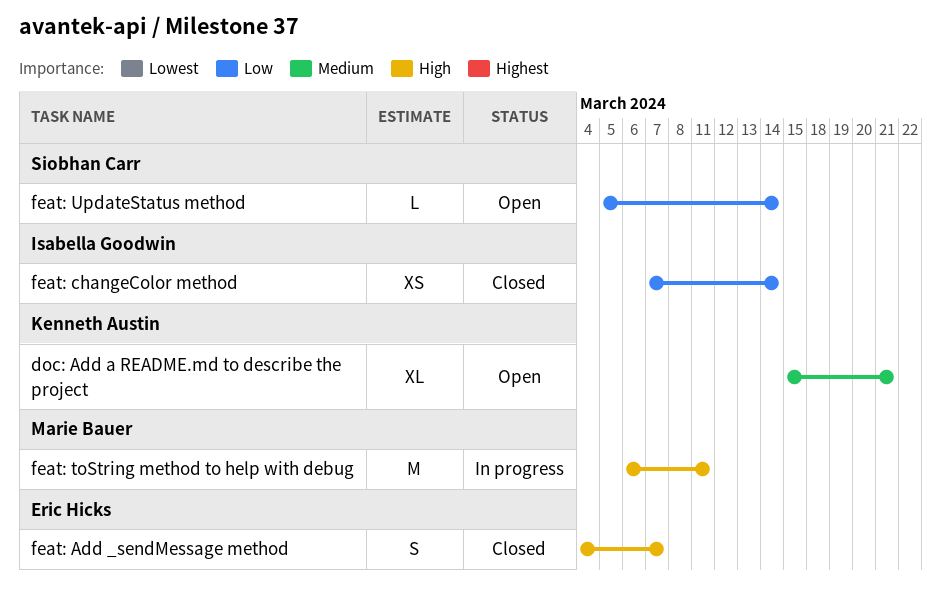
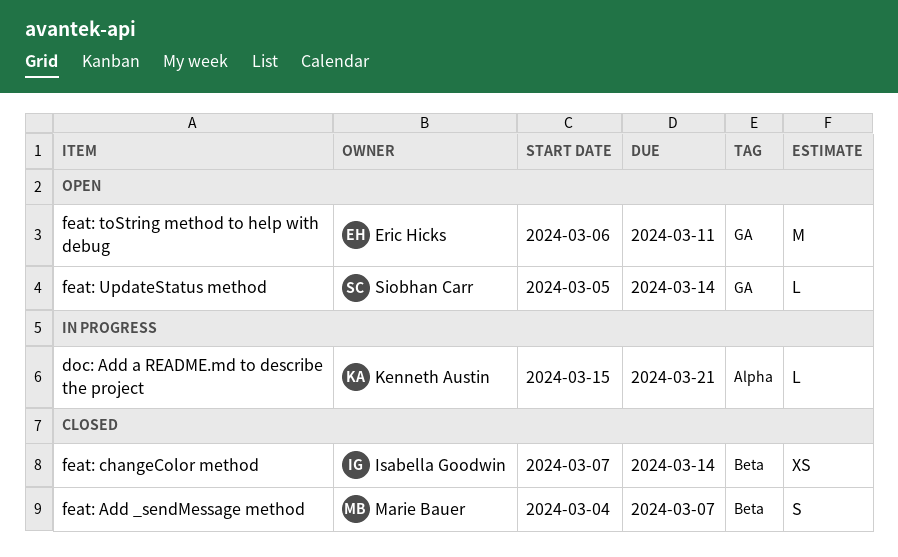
doc: Add a README.md to describe the project, status: Open -> In progress
doc: Add a README.md to describe the project, estimate: XL -> L
feat: Add _sendMessage method, owner: Eric Hicks -> Marie Bauer
feat: toString method to help with debug, status: In progress -> Open
feat: toString method to help with debug, owner: Marie Bauer -> Eric Hicks

